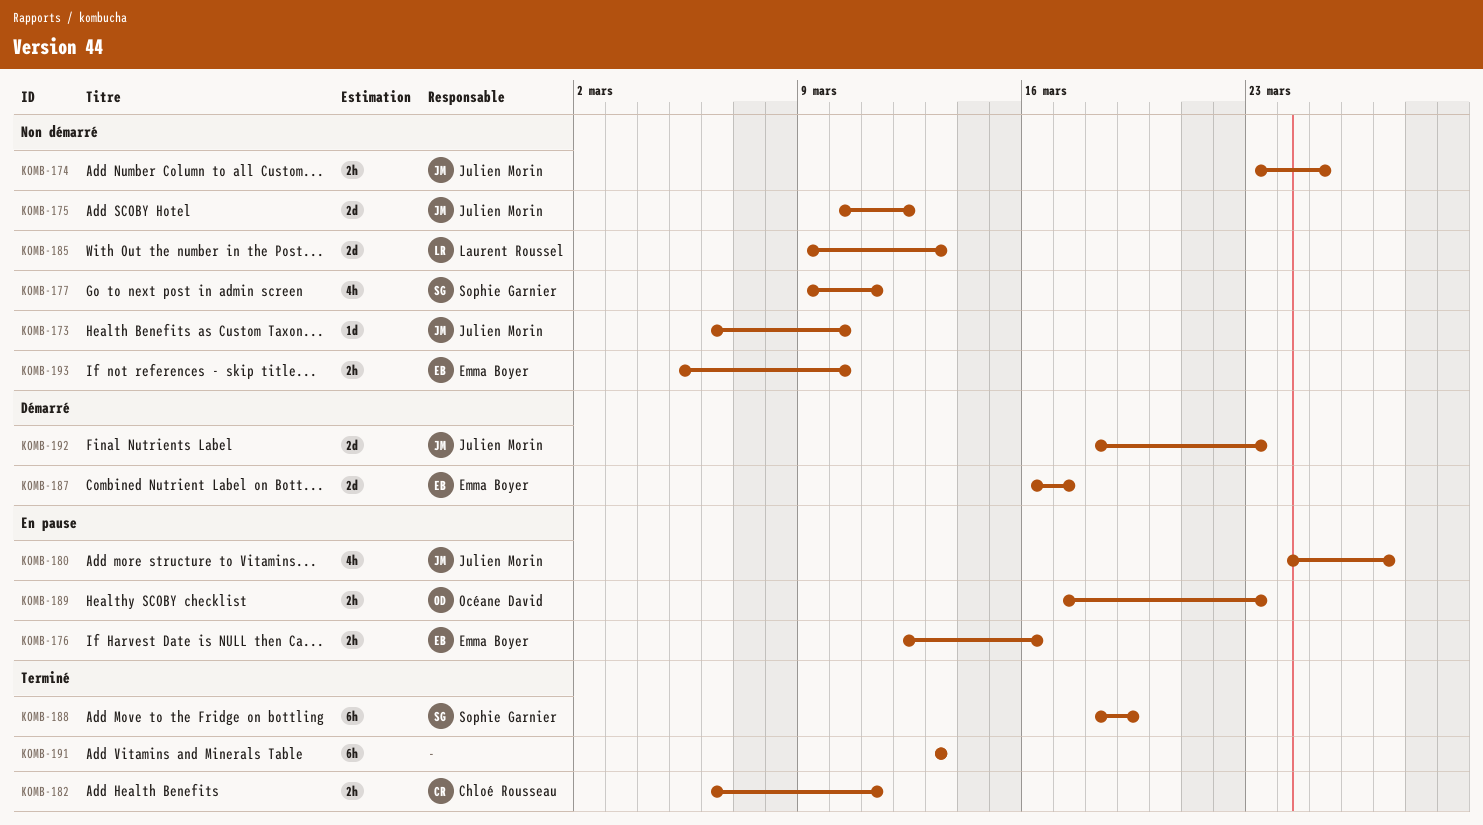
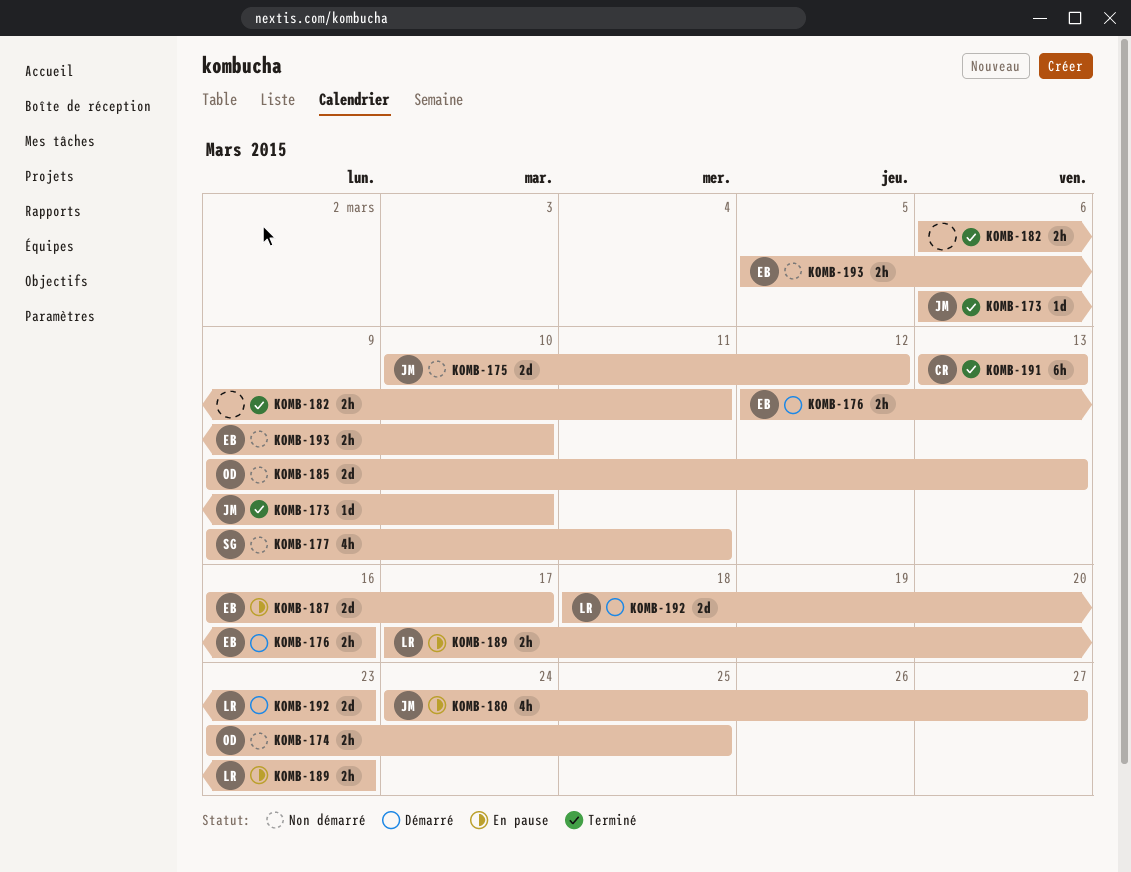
KOMB-173, status: Non démarré -> Terminé
KOMB-174, owner: Julien Morin -> Océane David
KOMB-176, status: En pause -> Démarré
KOMB-182, owner: Chloé Rousseau -> none
KOMB-185, owner: Laurent Roussel -> Océane David
KOMB-187, status: Démarré -> En pause
KOMB-188: present -> none
KOMB-189, owner: Océane David -> Laurent Roussel
KOMB-191, owner: none -> Chloé Rousseau
KOMB-192, owner: Julien Morin -> Laurent Roussel

